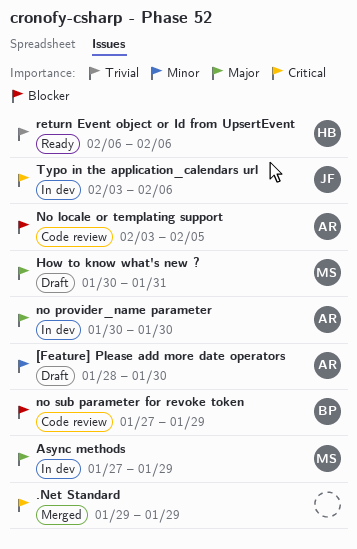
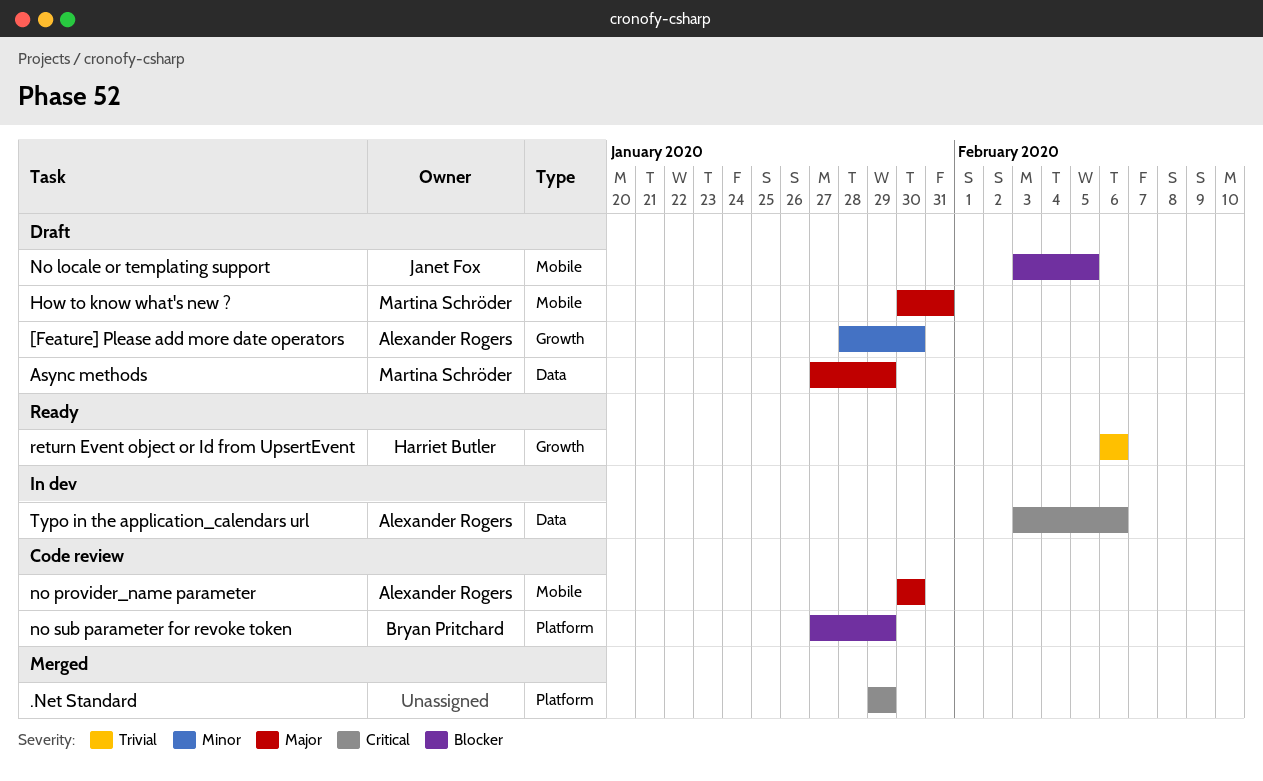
Async methods, status: In dev -> Draft
No locale or templating support, status: Code review -> Draft
No locale or templating support, owner: Alexander Rogers -> Janet Fox
no provider_name parameter, status: In dev -> Code review
Typo in the application_calendars url, owner: Janet Fox -> Alexander Rogers

